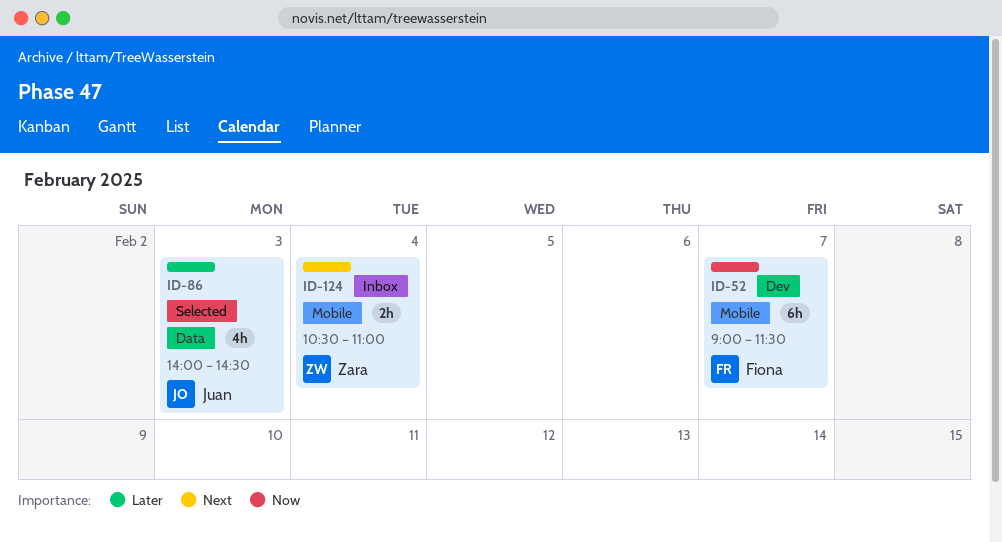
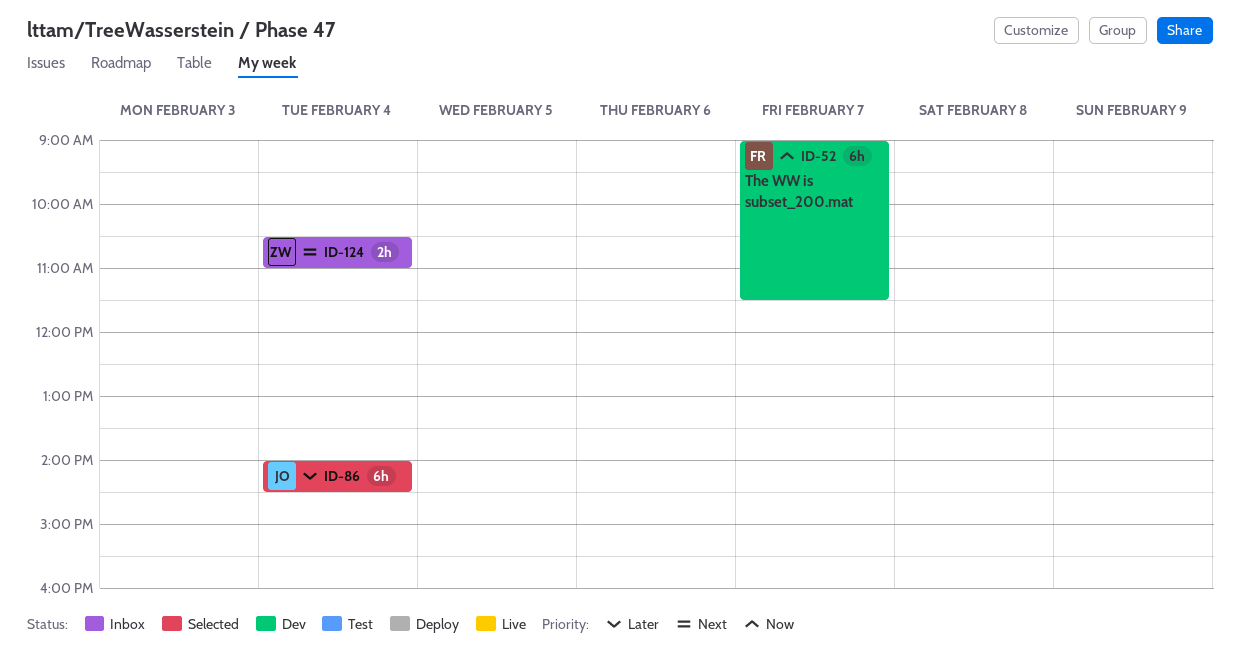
ID-86, estimate: 4h -> 6h
ID-86, day: Feb 3 -> Feb 4

